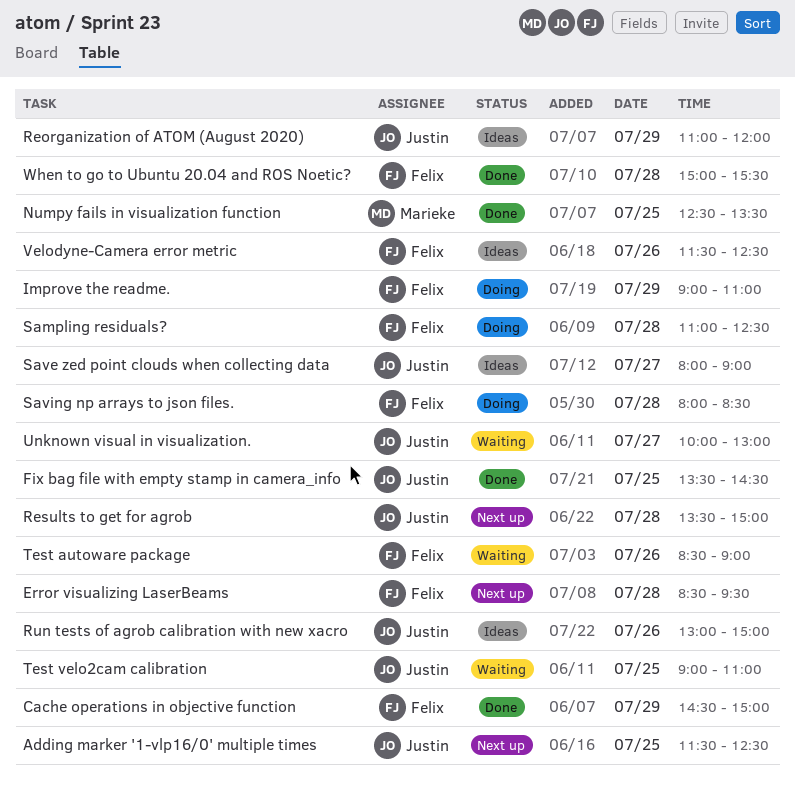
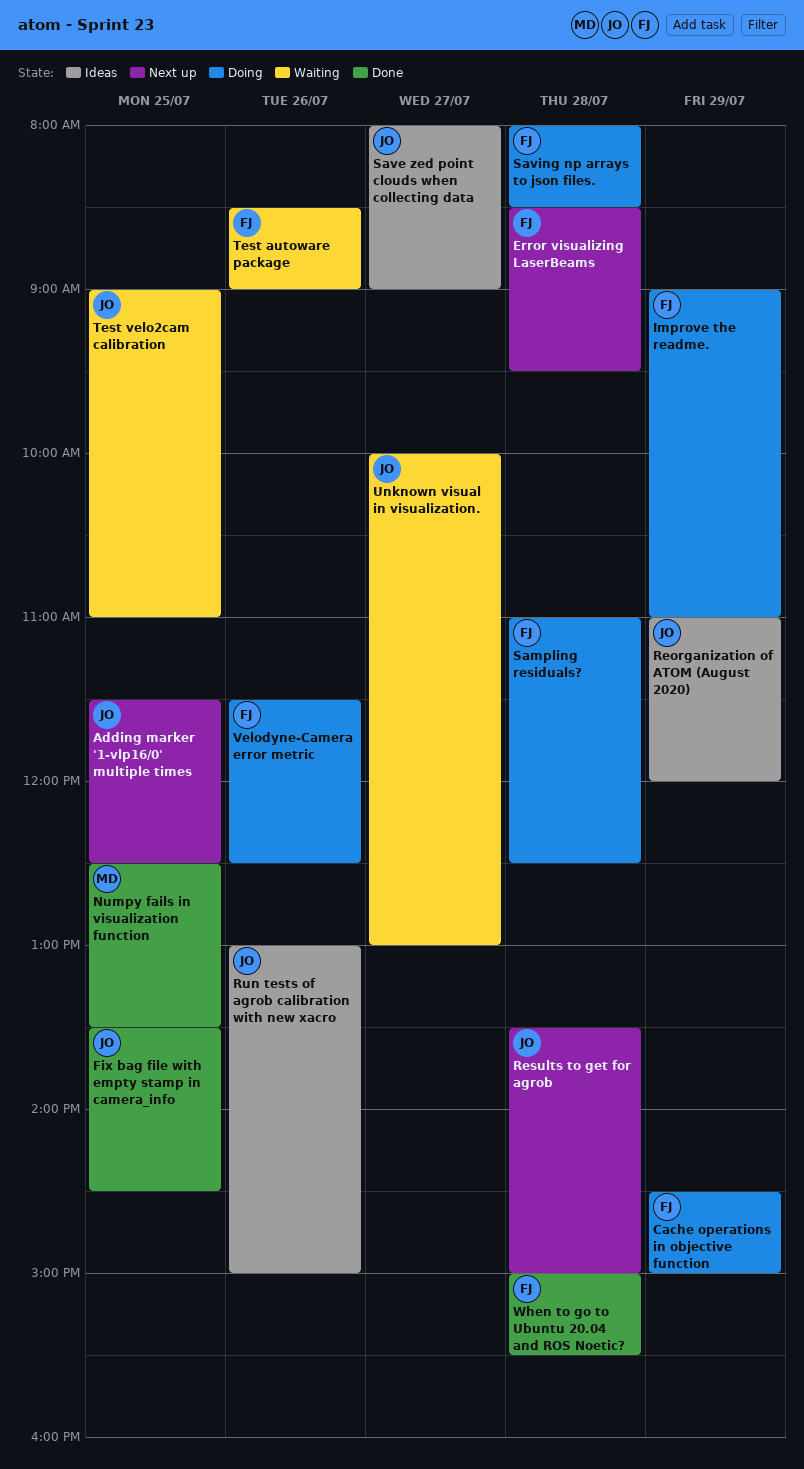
Cache operations in objective function, status: Done -> Doing
Velodyne-Camera error metric, status: Ideas -> Doing

